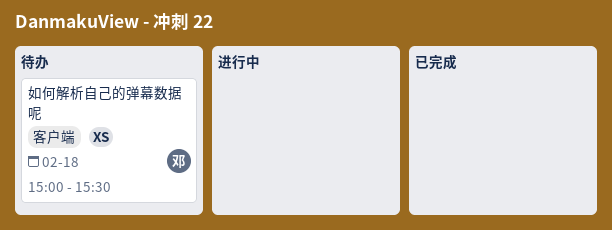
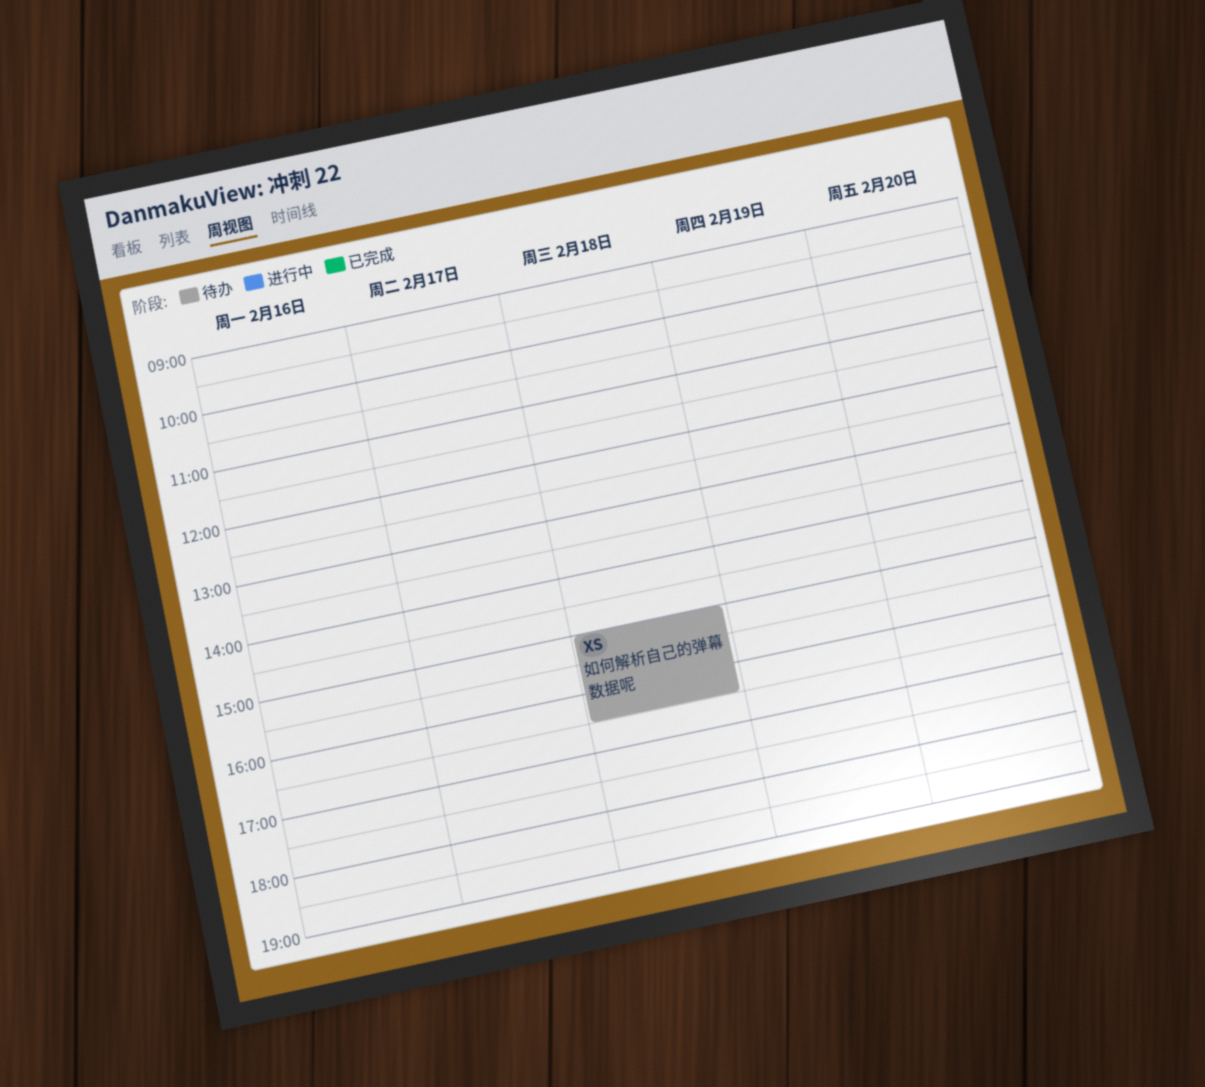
如何解析自己的弹幕数据呢, ends: 15:30 -> 16:30

